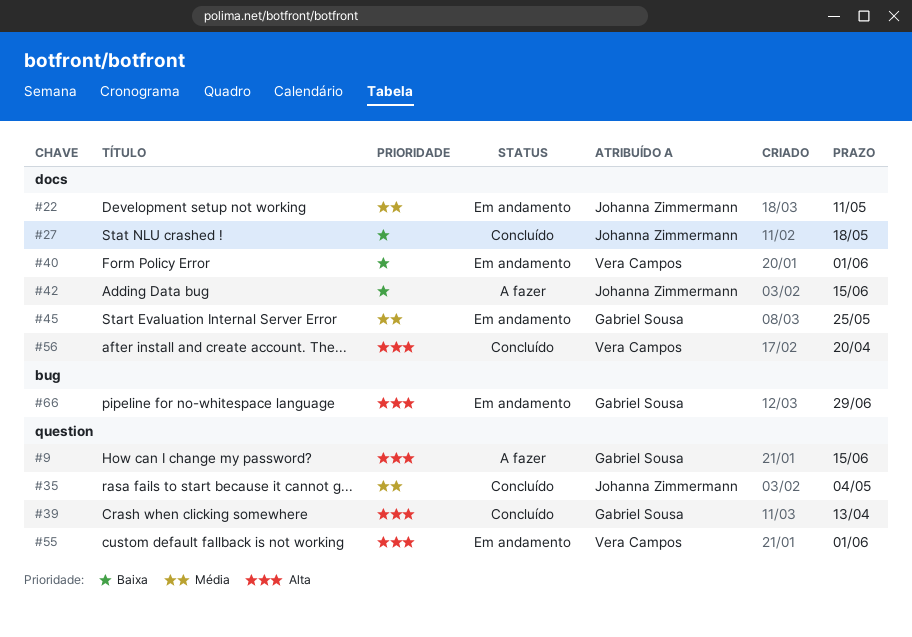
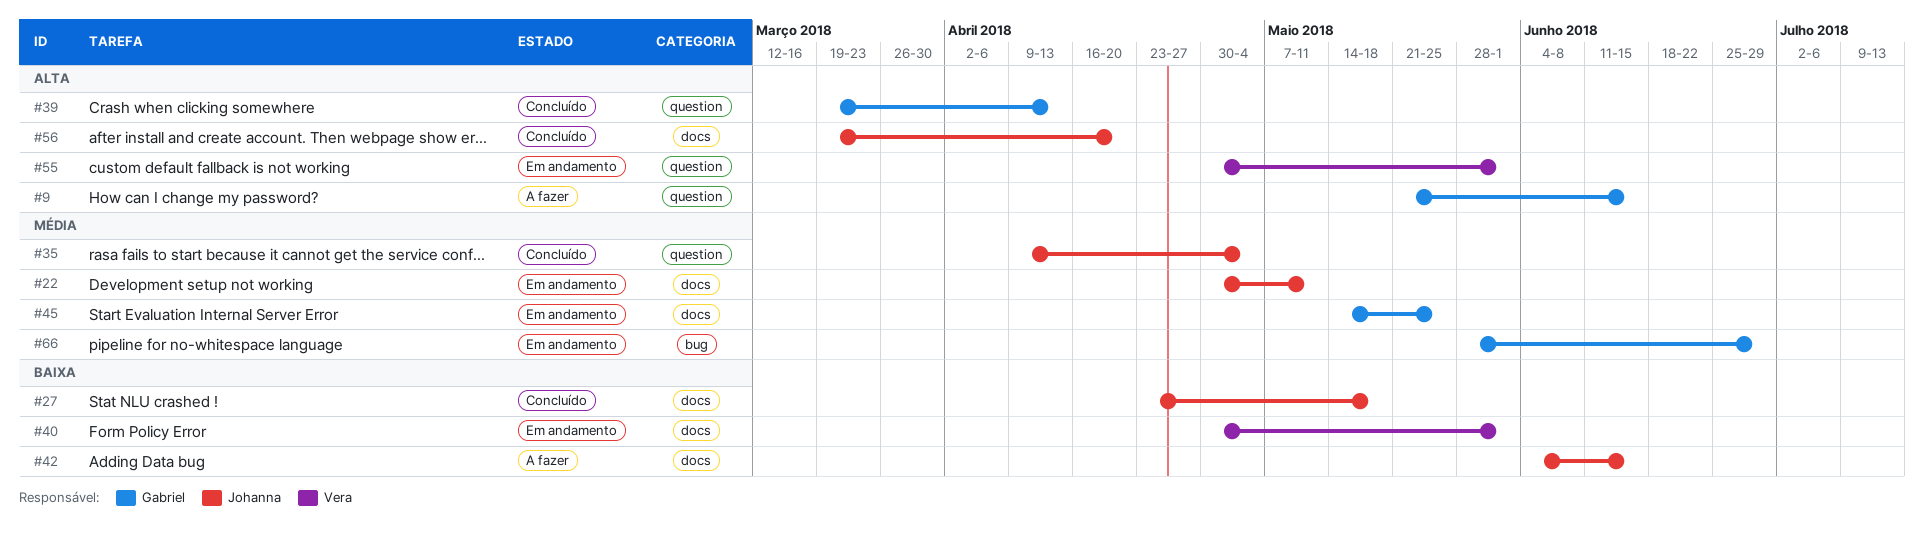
#56, owner: Vera Campos -> Johanna Zimmermann
#66, priority: Alta -> Média

